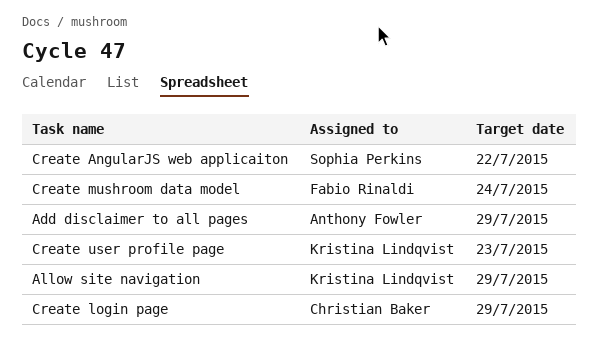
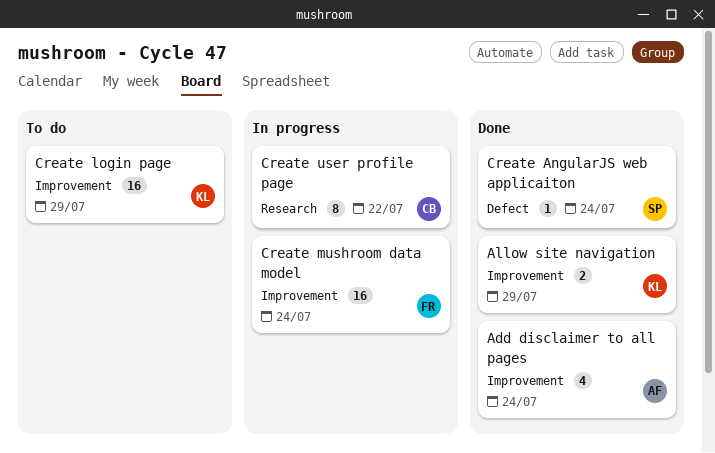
Add disclaimer to all pages, due: Jul 29 -> Jul 24
Create AngularJS web applicaiton, due: Jul 22 -> Jul 24
Create login page, owner: Christian Baker -> Kristina Lindqvist
Create user profile page, owner: Kristina Lindqvist -> Christian Baker
Create user profile page, due: Jul 23 -> Jul 22

